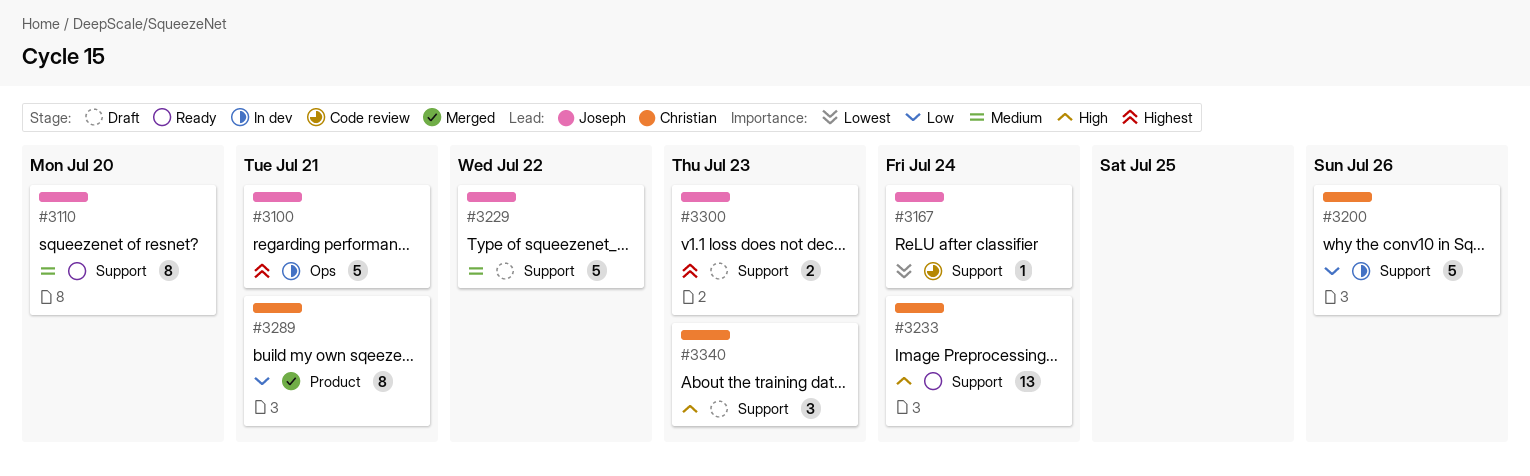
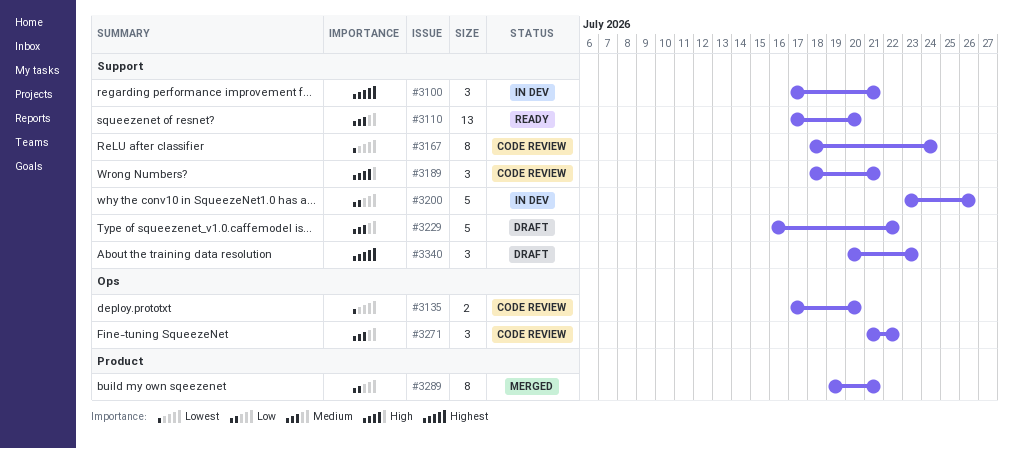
#3100, label: Ops -> Support
#3100, estimate: 5 -> 3
#3110, estimate: 8 -> 13
#3135: none -> present
#3167, estimate: 1 -> 8
#3189: none -> present
#3233: present -> none
#3271: none -> present
#3300: present -> none
#3340, priority: High -> Highest

